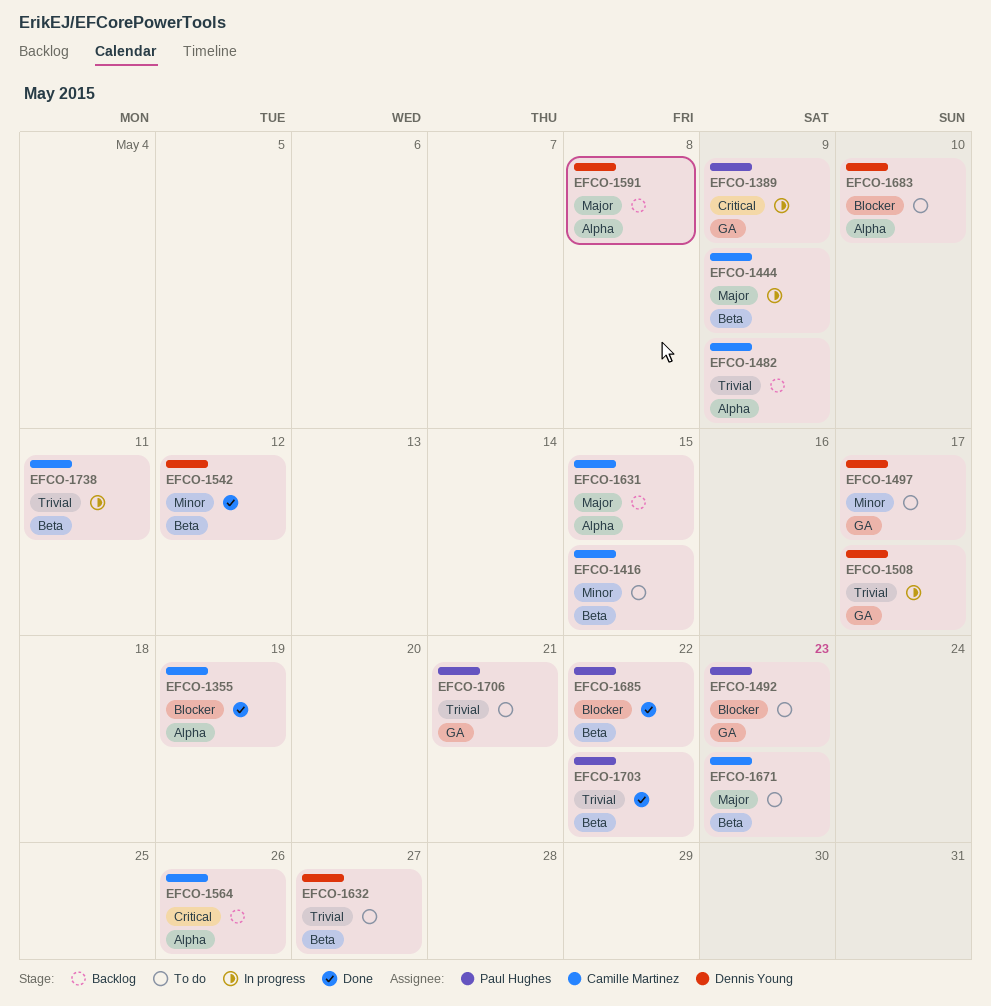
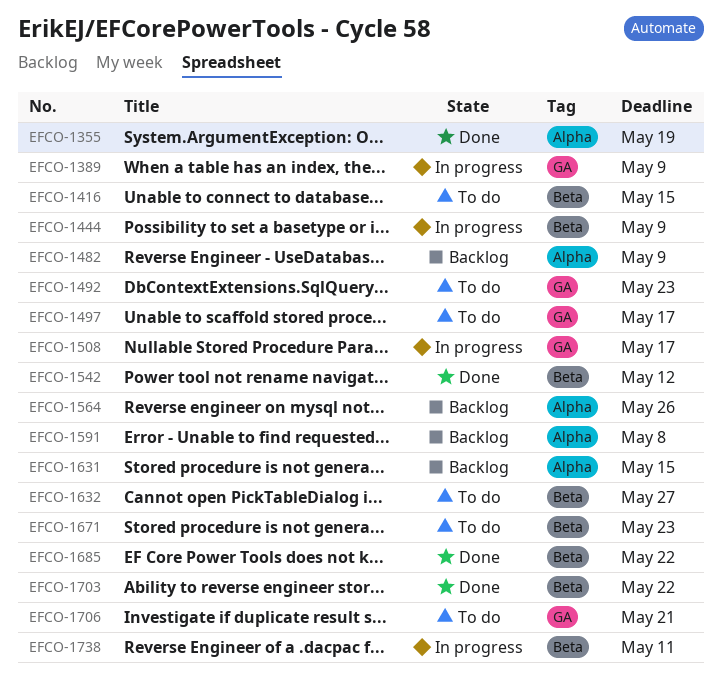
EFCO-1683: present -> none

